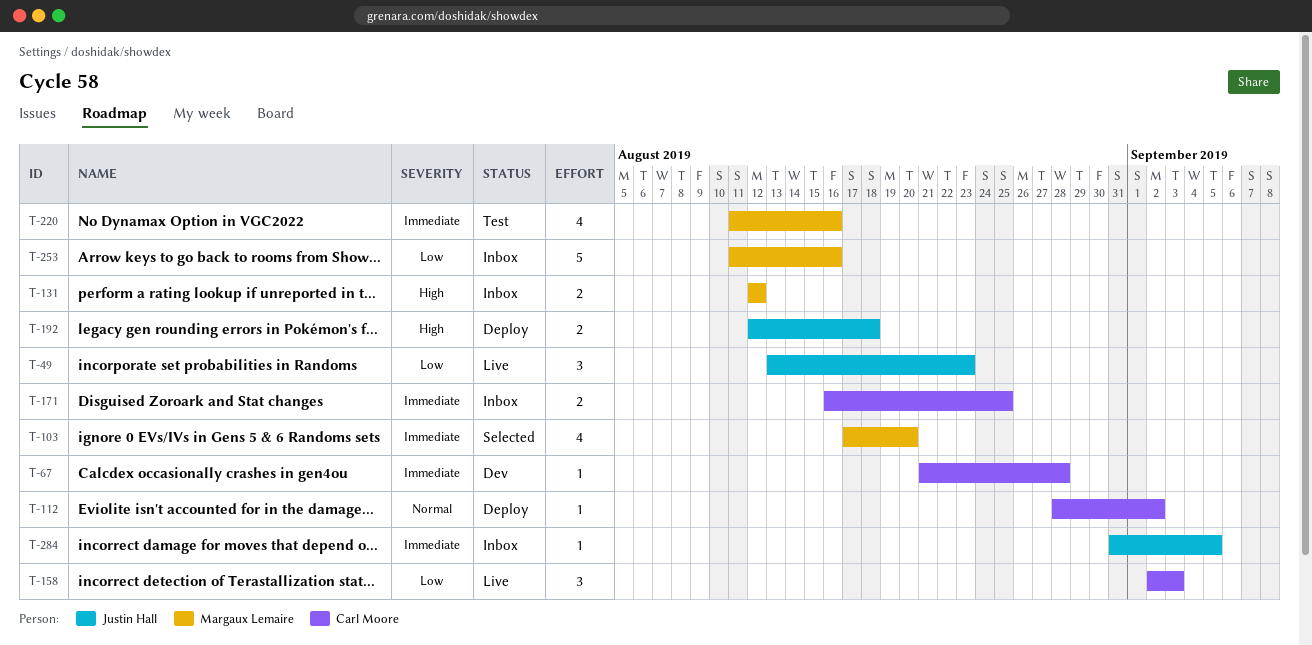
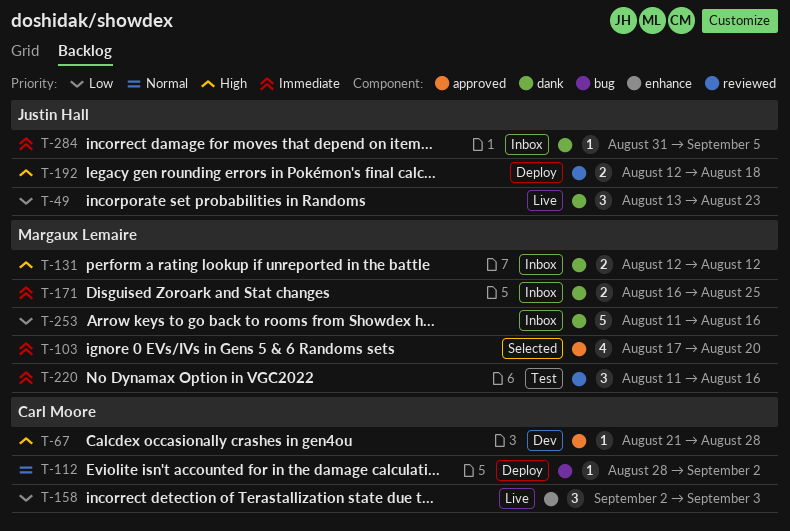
T-67, priority: Immediate -> High
T-171, owner: Carl Moore -> Margaux Lemaire
T-220, estimate: 4 -> 3

